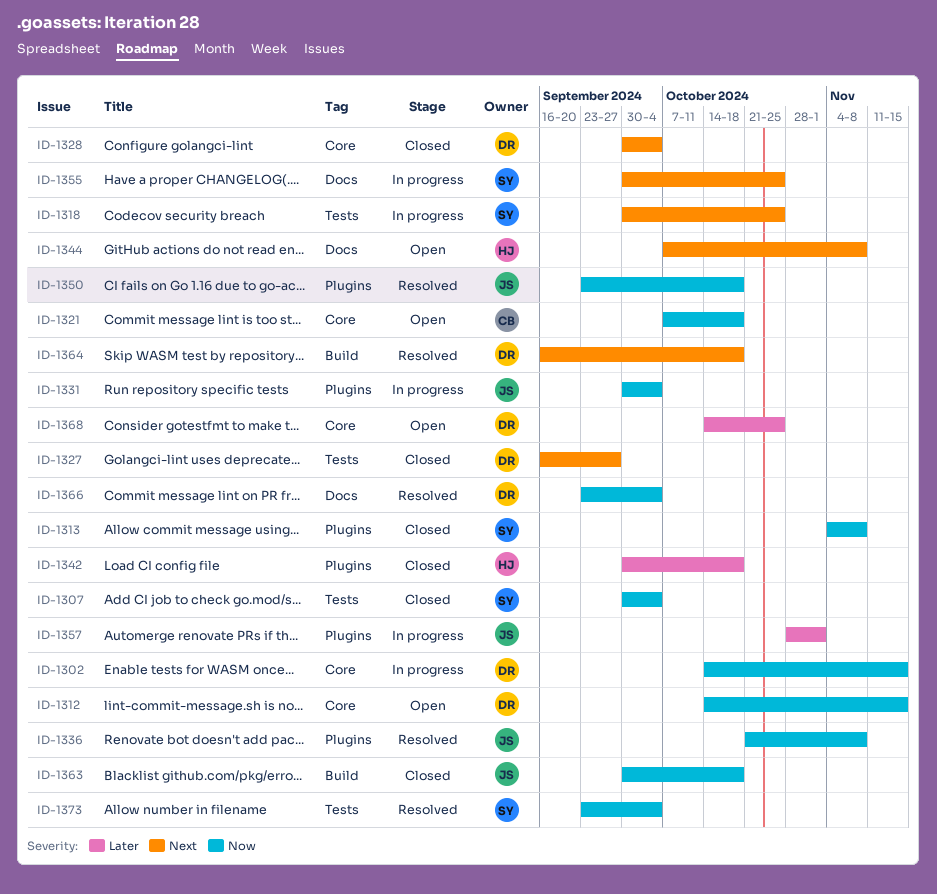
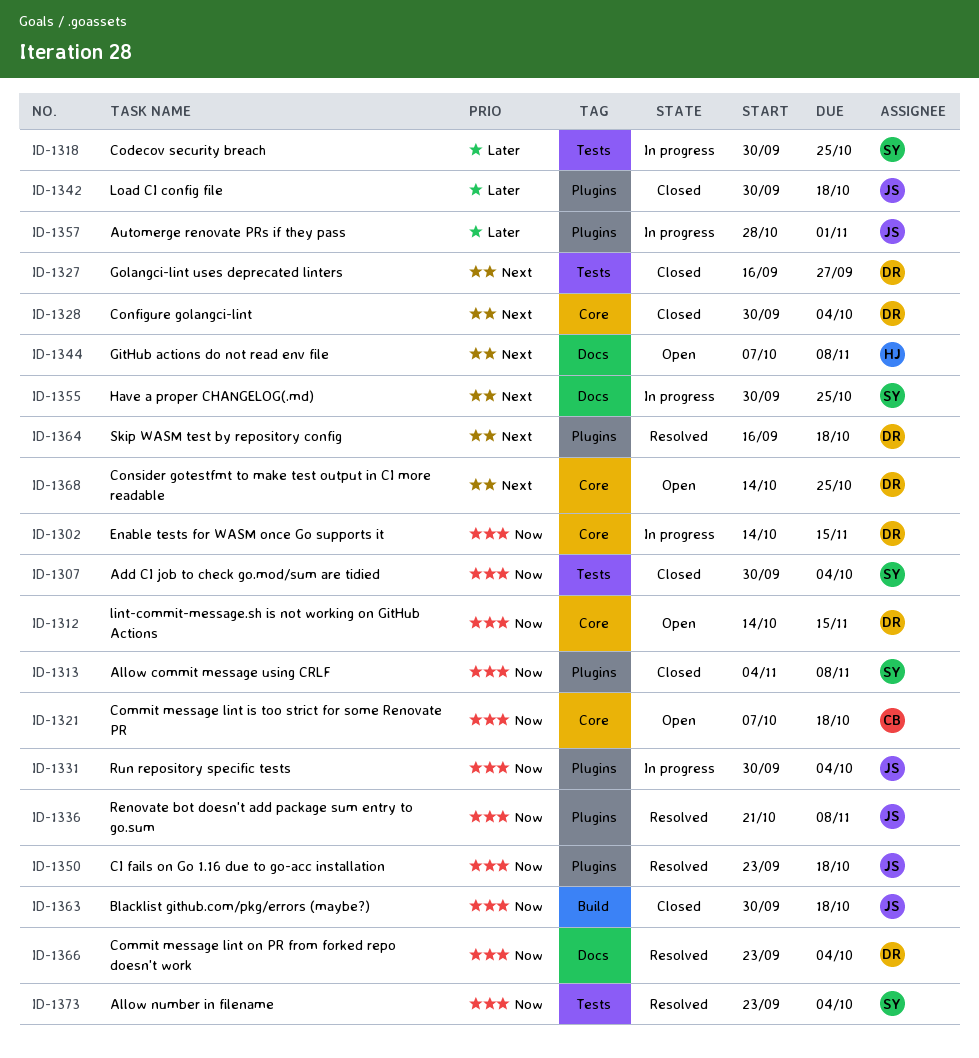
ID-1318, priority: Next -> Later
ID-1342, owner: HJ -> JS
ID-1364, label: Build -> Plugins
ID-1368, priority: Later -> Next

